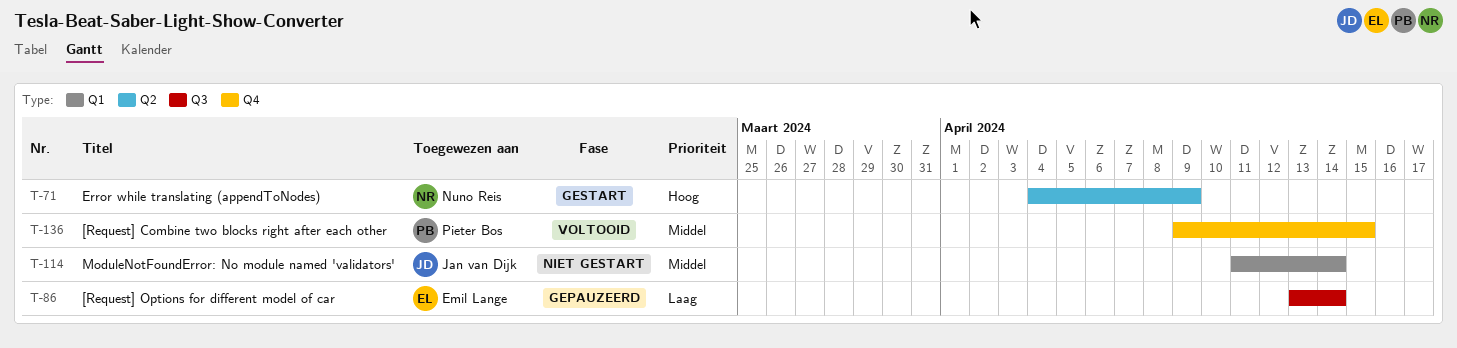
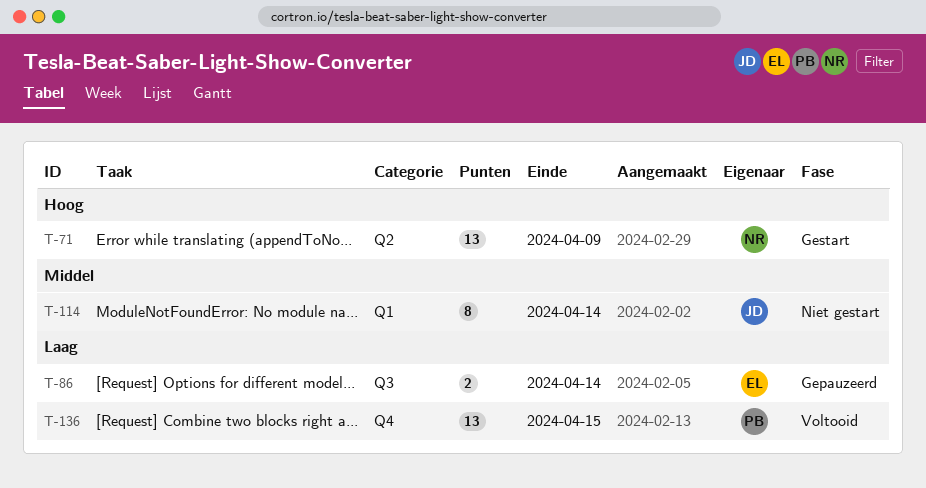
T-136, priority: Middel -> Laag

